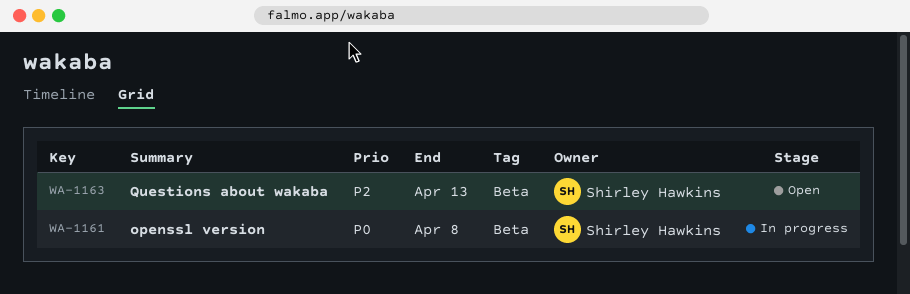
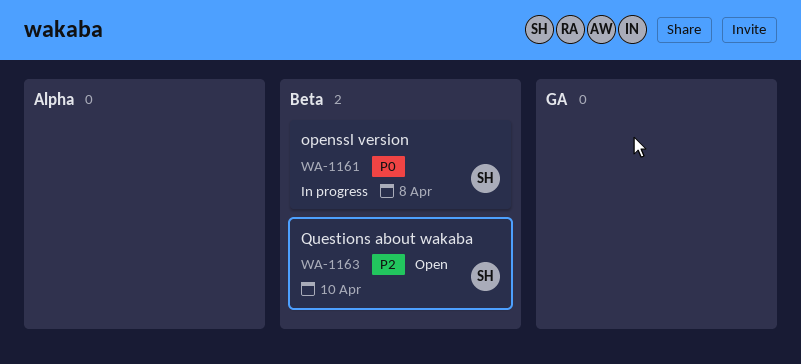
WA-1163, due: Apr 13 -> Apr 10

